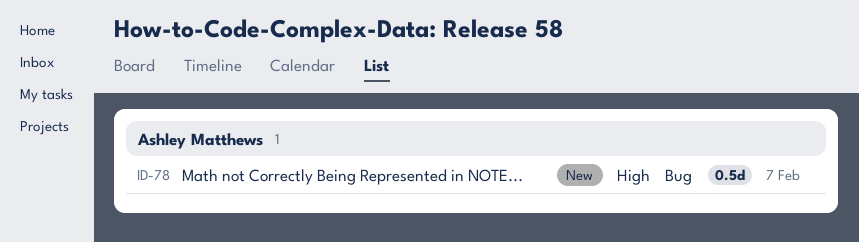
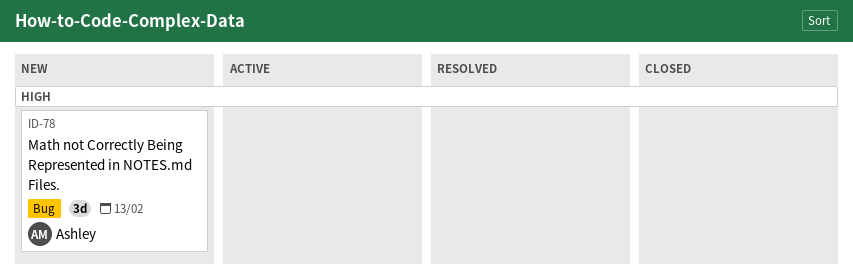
ID-78, estimate: 0.5d -> 3d
ID-78, due: Feb 7 -> Feb 13

